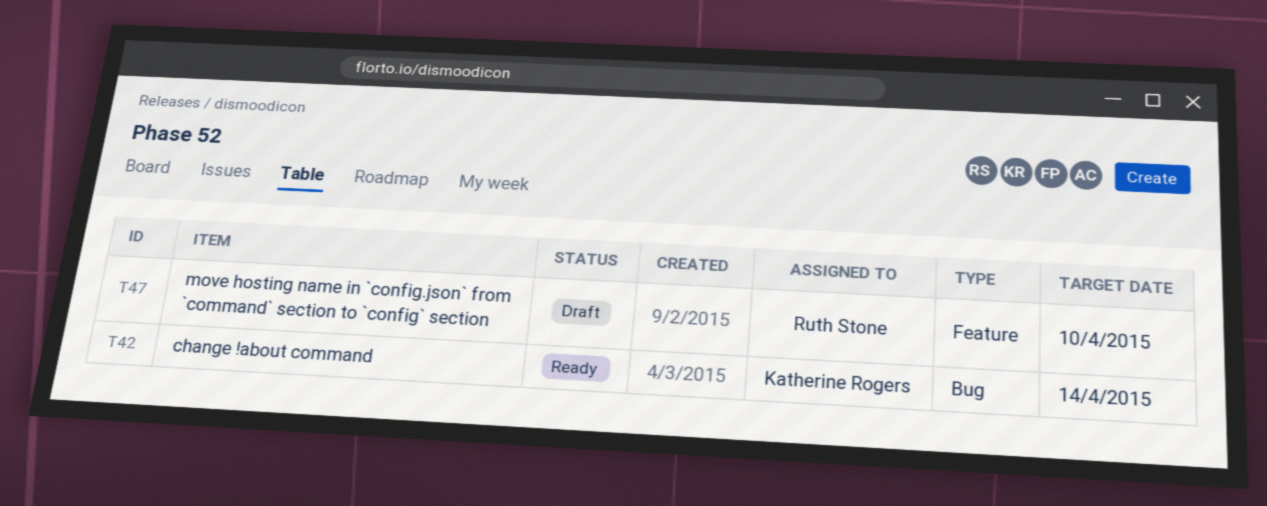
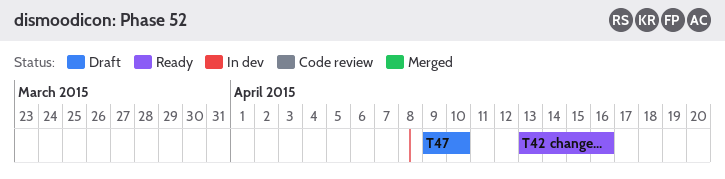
T42, due: Apr 14 -> Apr 16

